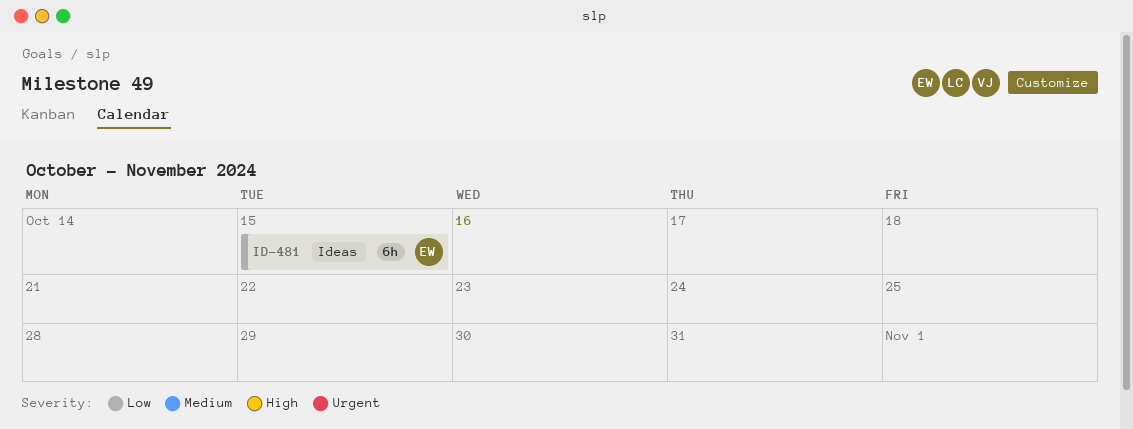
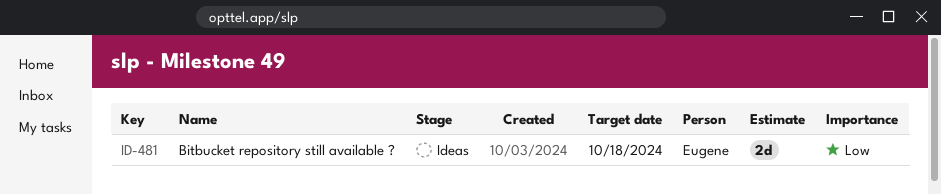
ID-481, estimate: 6h -> 2d
ID-481, due: Oct 15 -> Oct 18

